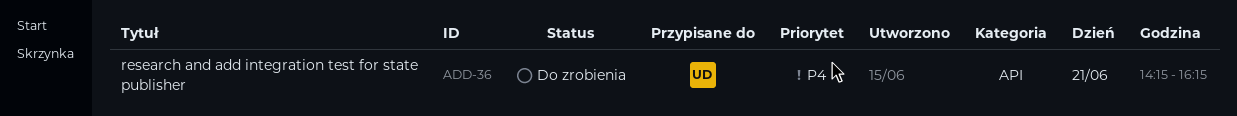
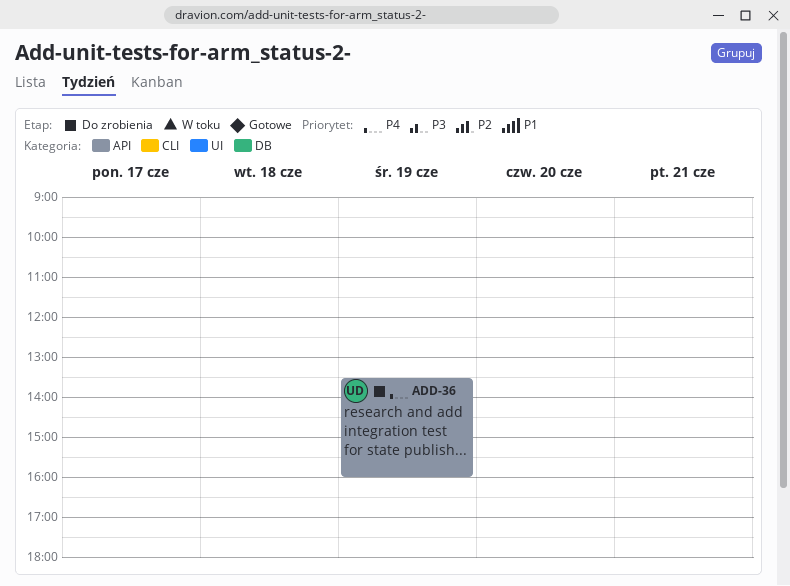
ADD-36, day: Jun 21 -> Jun 19
ADD-36, begins: 14:15 -> 13:30
ADD-36, ends: 16:15 -> 16:00

